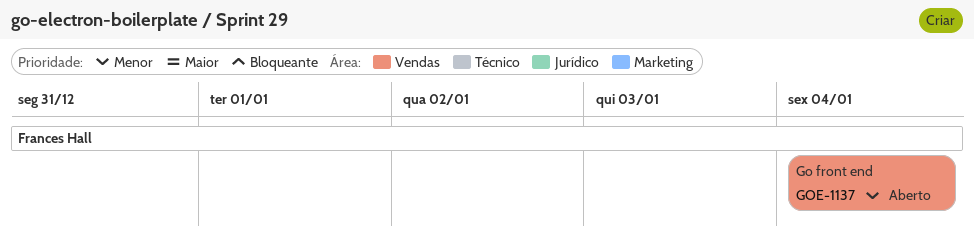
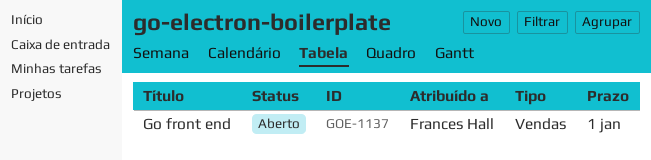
GOE-1137, due: Jan 4 -> Jan 1

